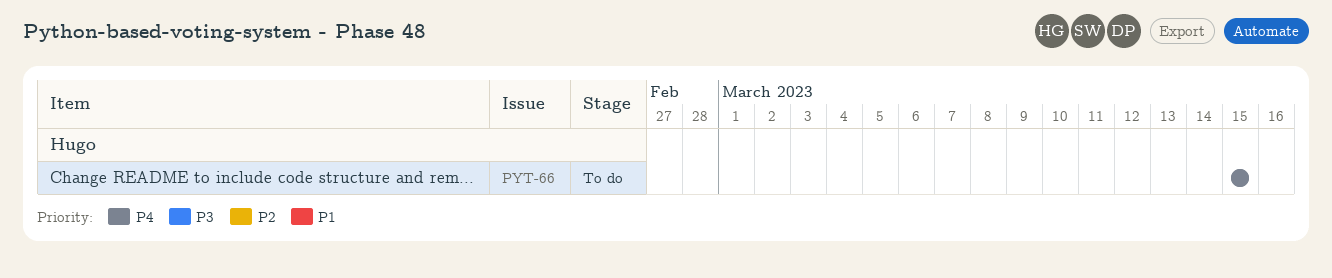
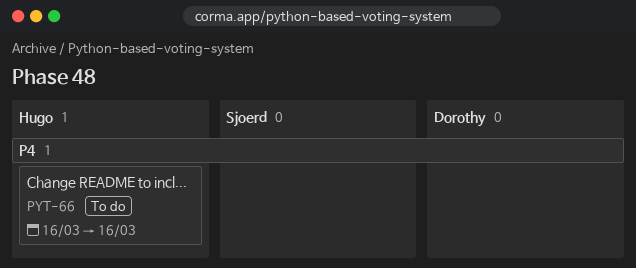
PYT-66, start: Mar 15 -> Mar 16
PYT-66, due: Mar 15 -> Mar 16

